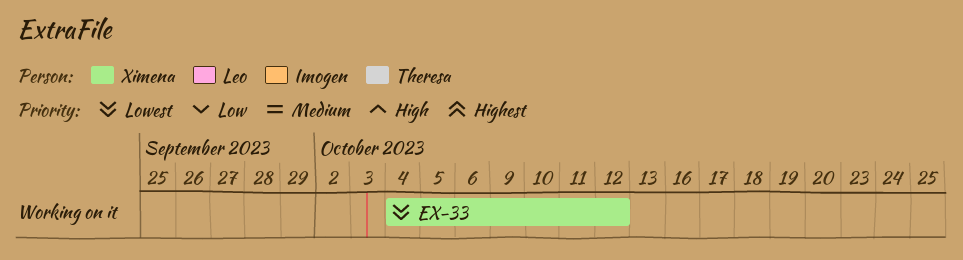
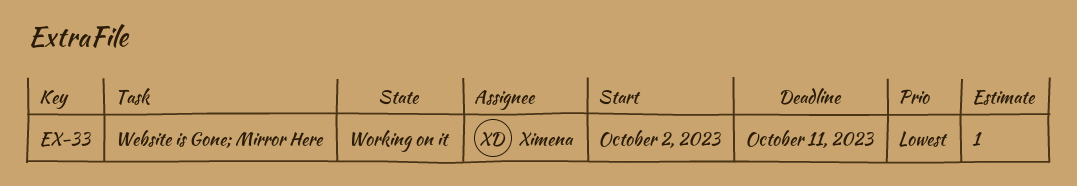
EX-33, start: Oct 4 -> Oct 2
EX-33, due: Oct 12 -> Oct 11

